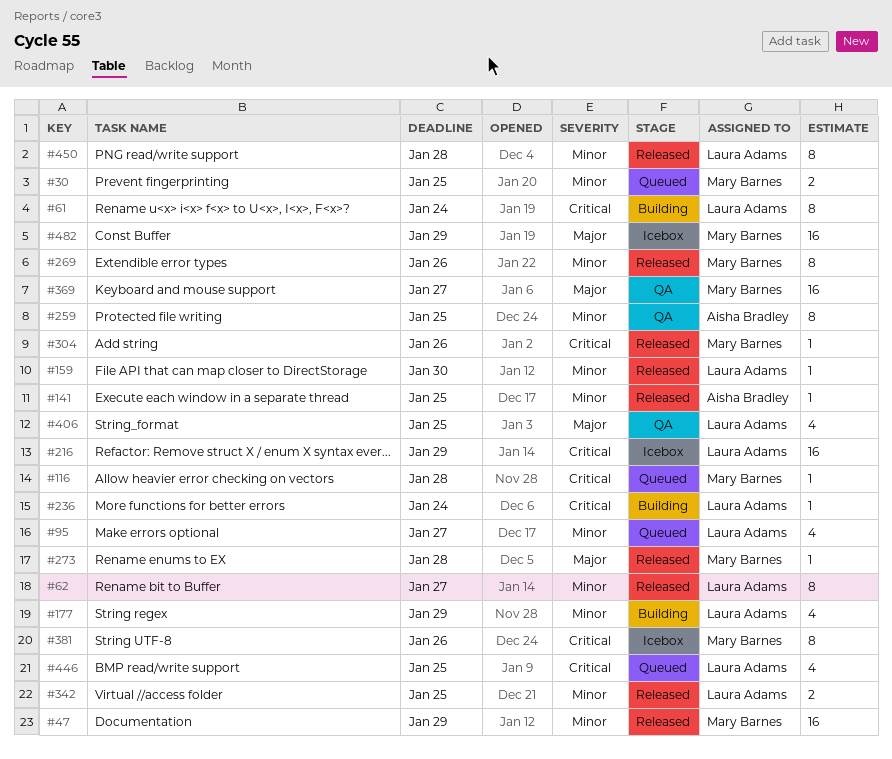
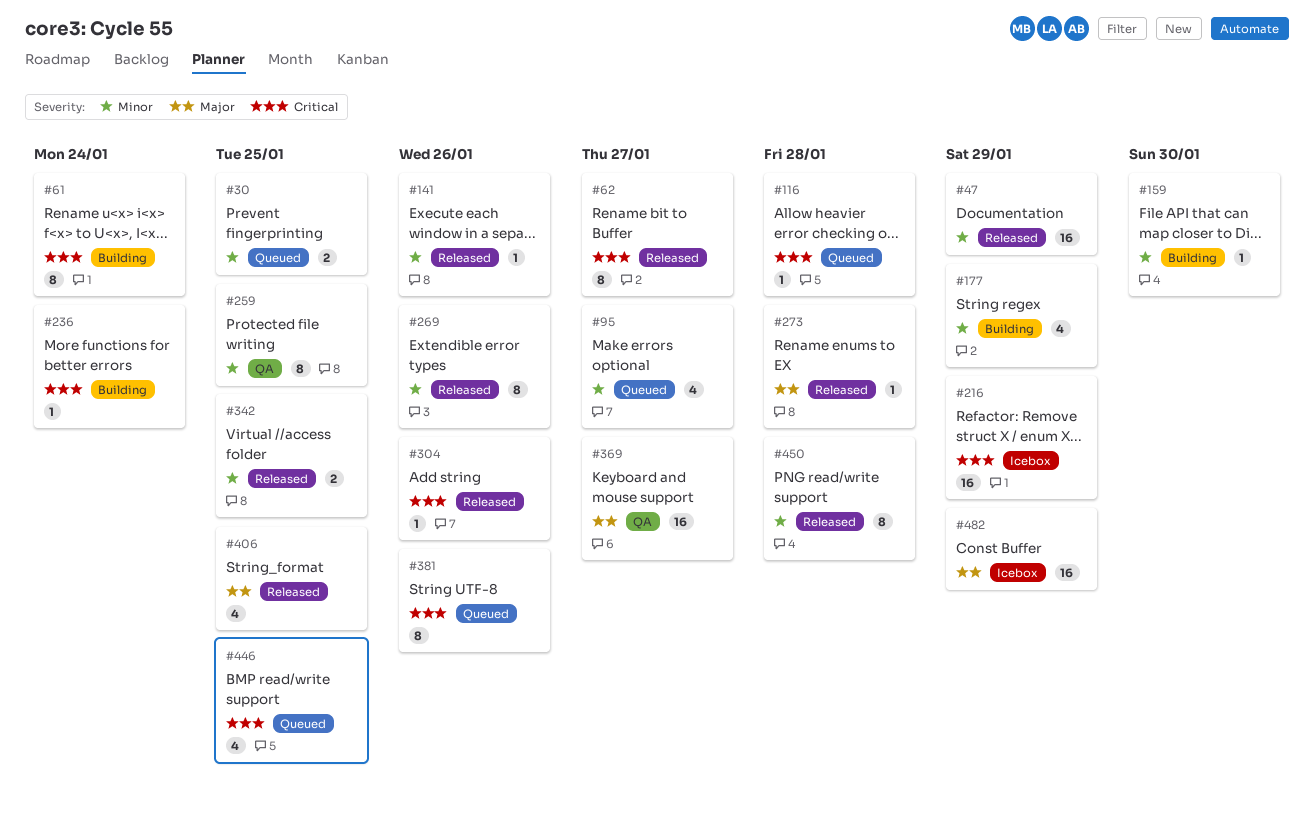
#62, priority: Minor -> Critical
#141, due: Jan 25 -> Jan 26
#159, status: Released -> Building
#381, status: Icebox -> Queued
#406, status: QA -> Released

